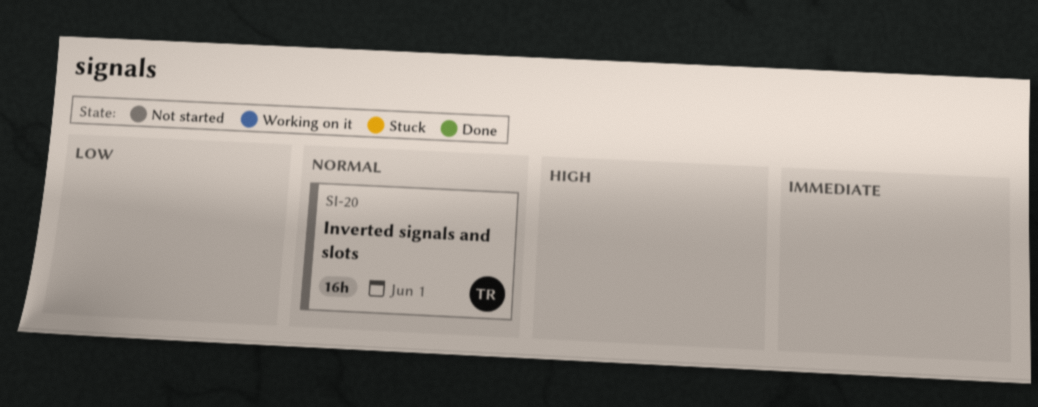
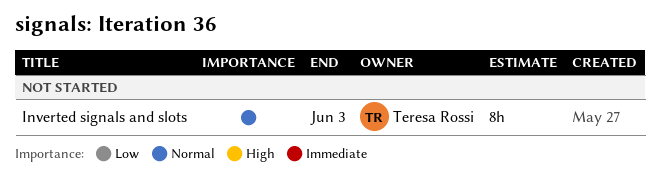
Inverted signals and slots, estimate: 16h -> 8h
Inverted signals and slots, due: Jun 1 -> Jun 3

